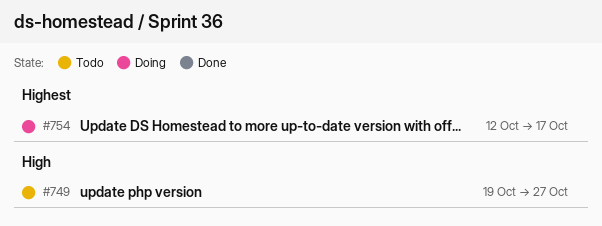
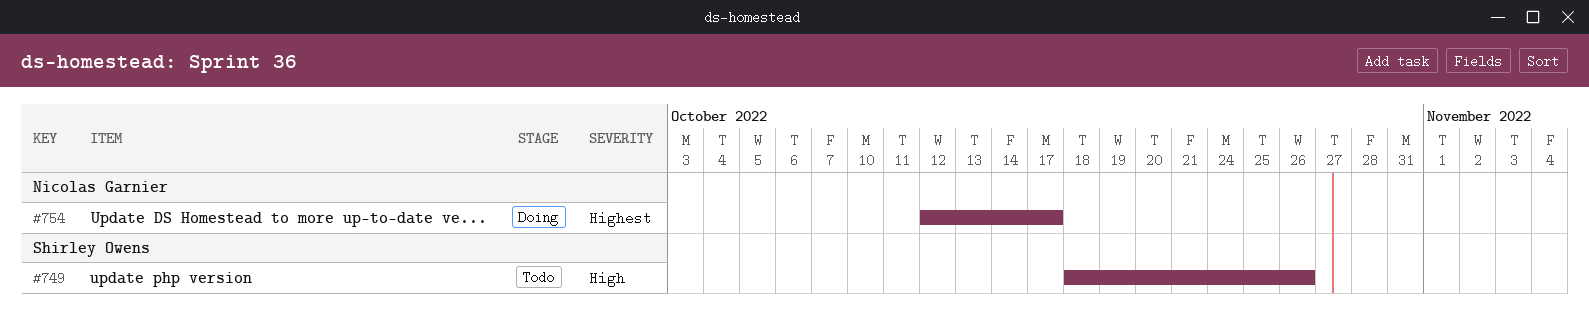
#749, start: Oct 19 -> Oct 18
#749, due: Oct 27 -> Oct 26

